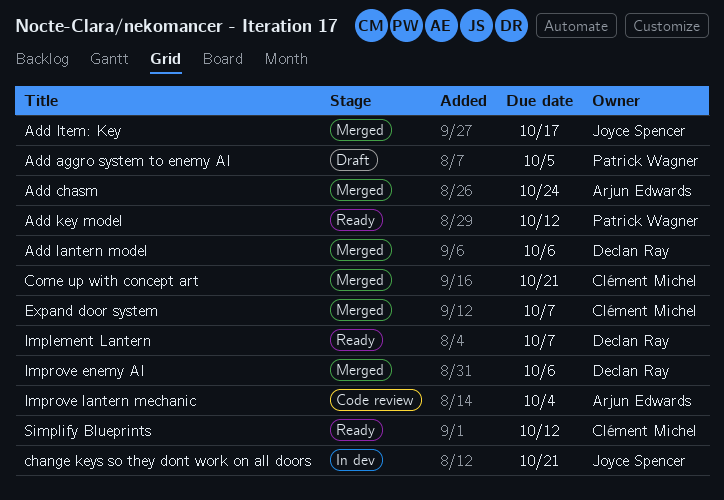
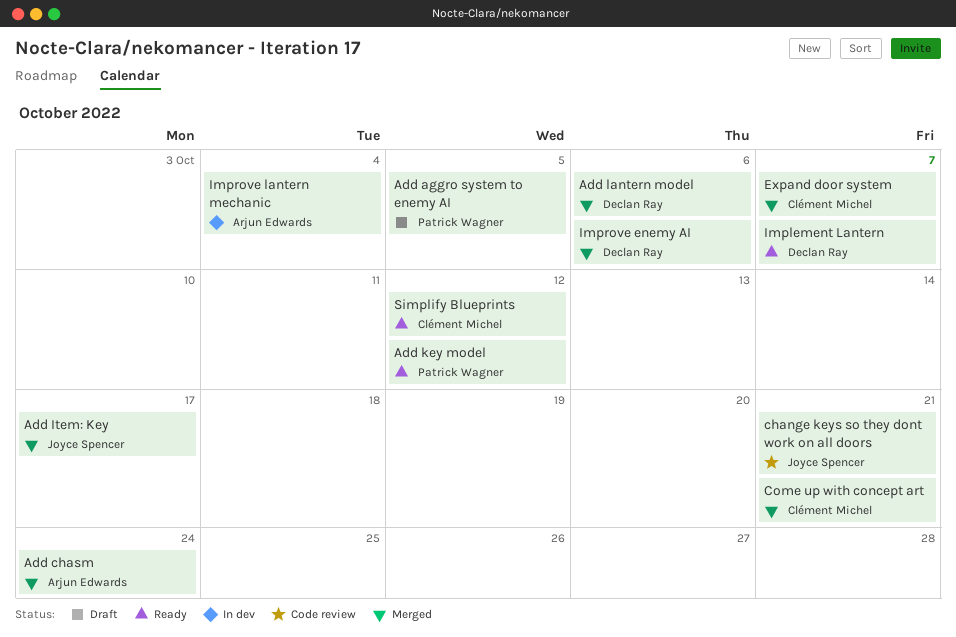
change keys so they dont work on all doors, status: In dev -> Code review
Improve lantern mechanic, status: Code review -> In dev

